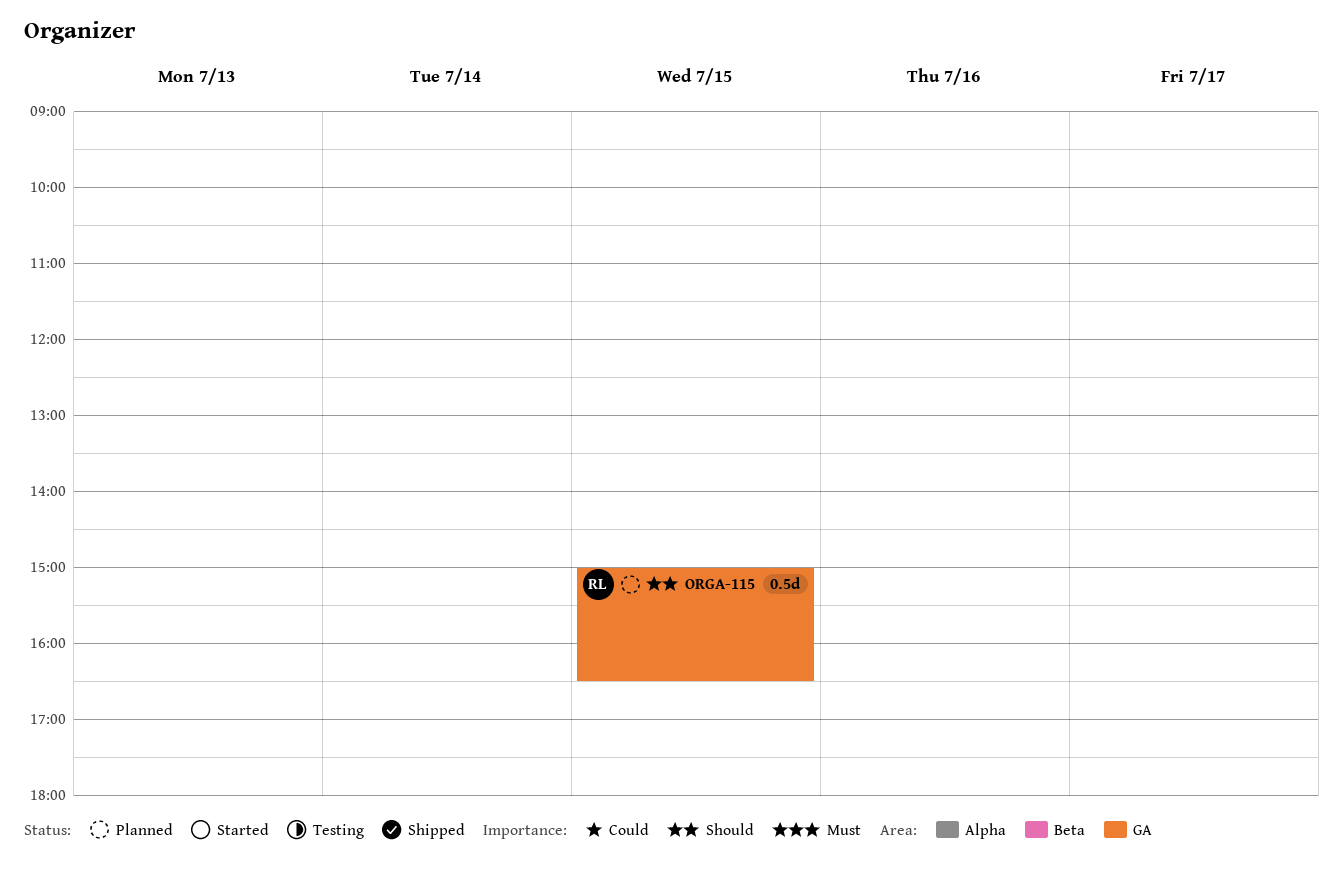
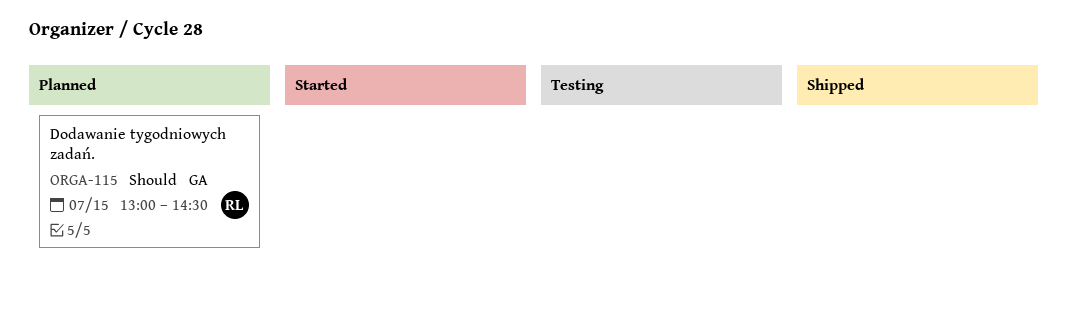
ORGA-115, begins: 15:00 -> 13:00
ORGA-115, ends: 16:30 -> 14:30

